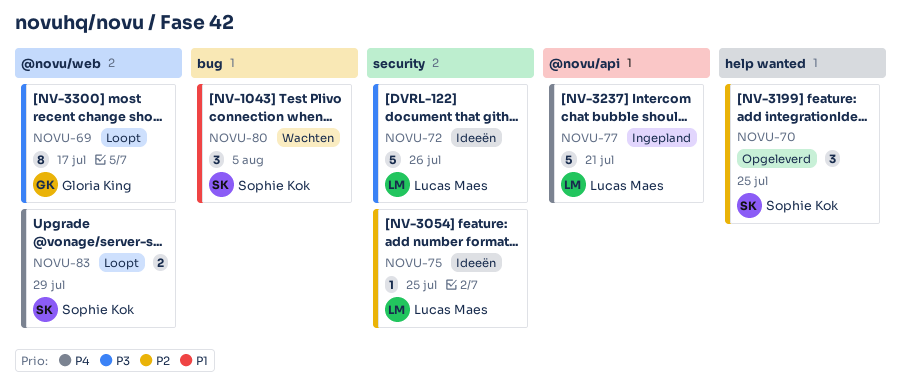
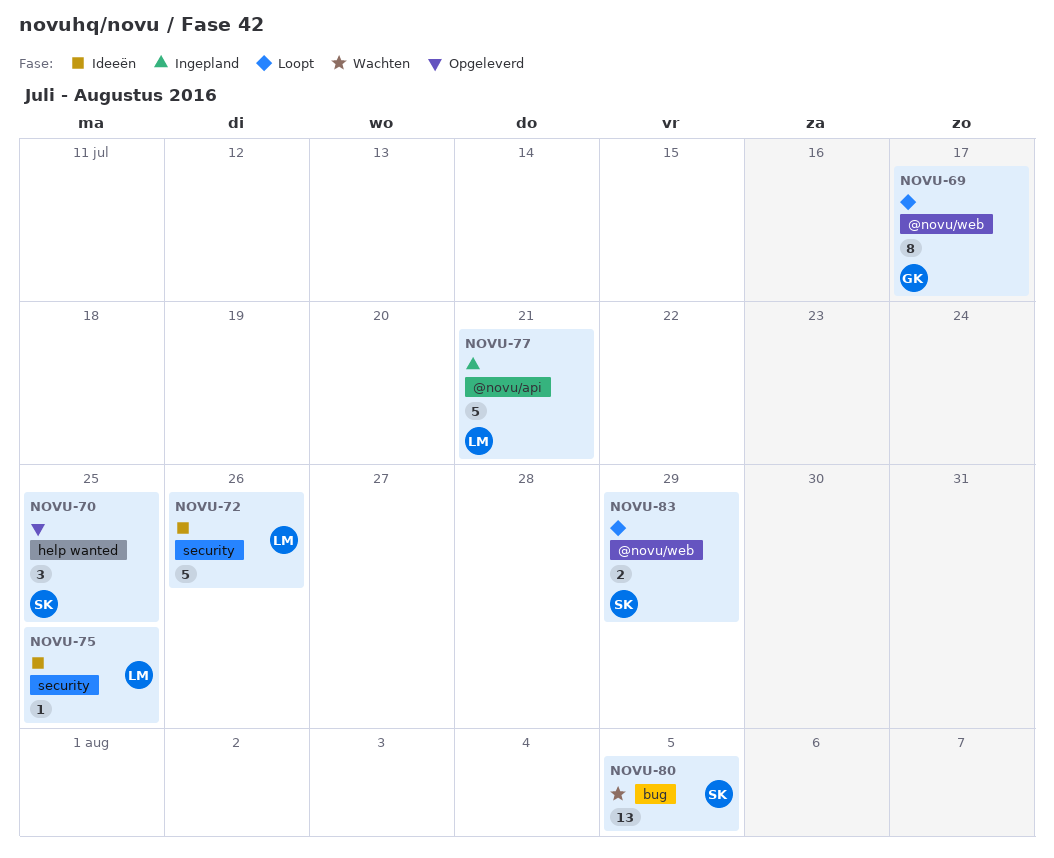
NOVU-80, estimate: 3 -> 13

